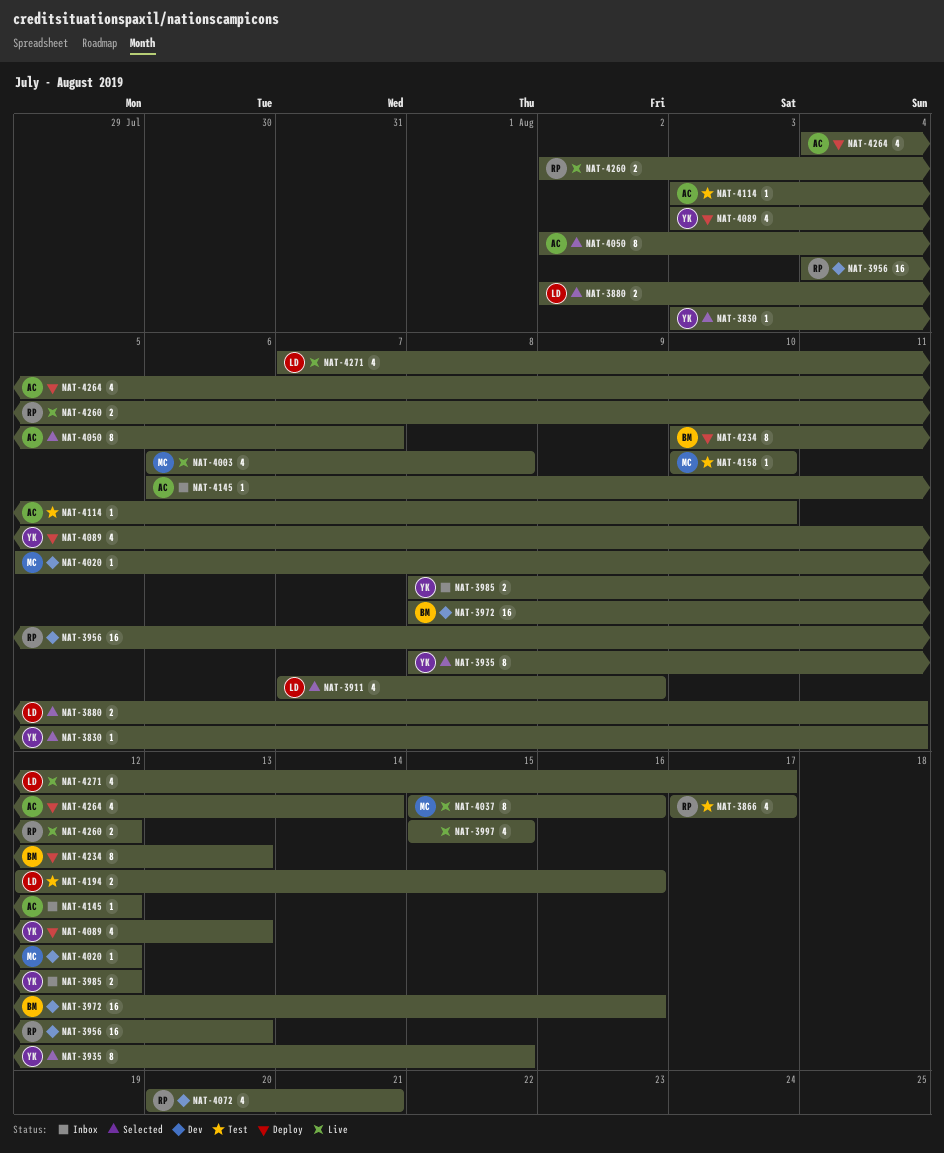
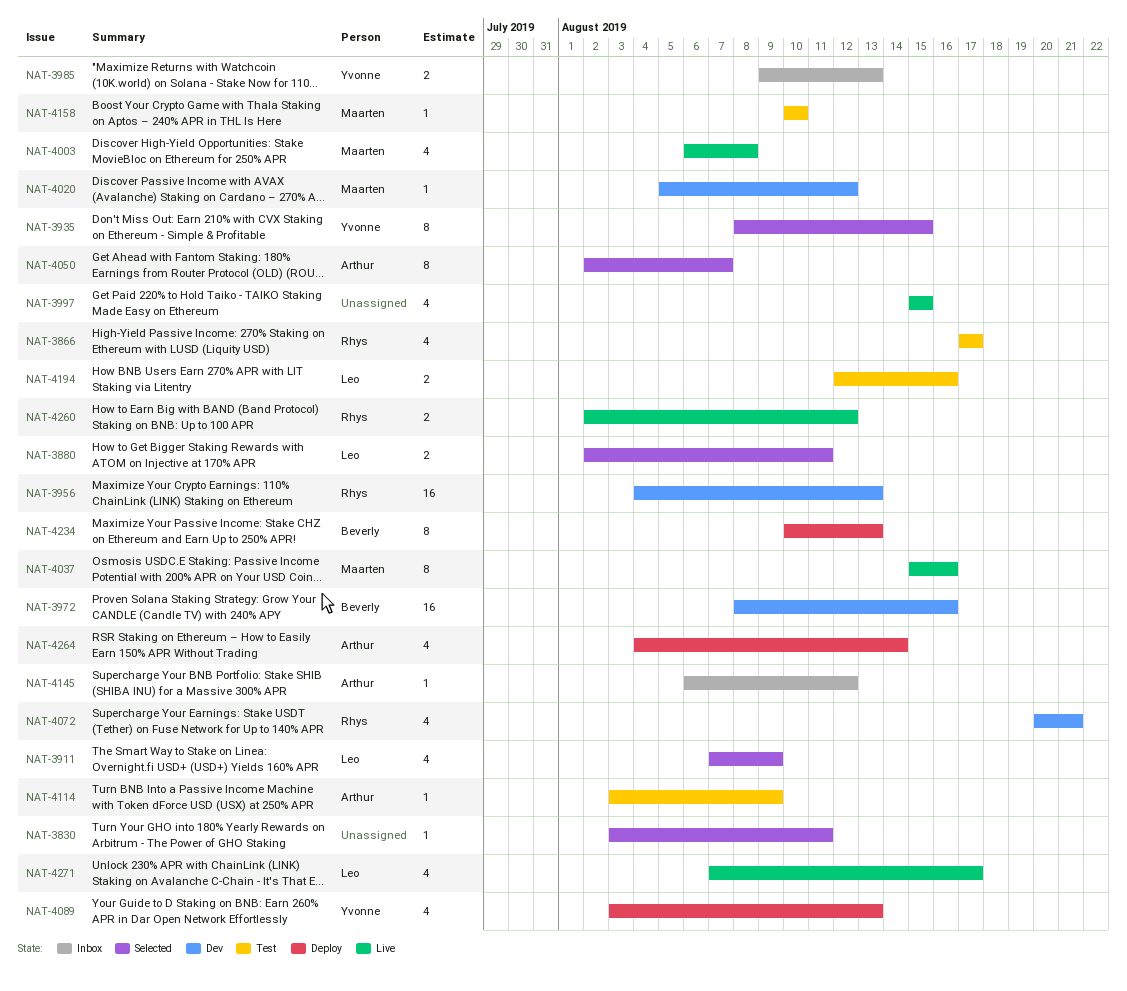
NAT-3830, owner: Yvonne -> none
NAT-3985, start: Aug 8 -> Aug 9
NAT-3985, due: Aug 12 -> Aug 13
NAT-4114, due: Aug 10 -> Aug 9

